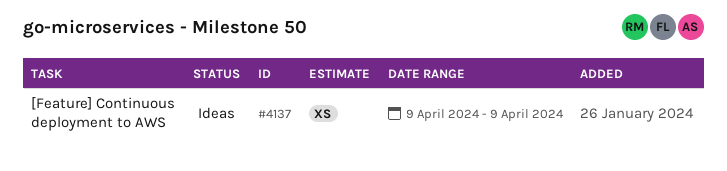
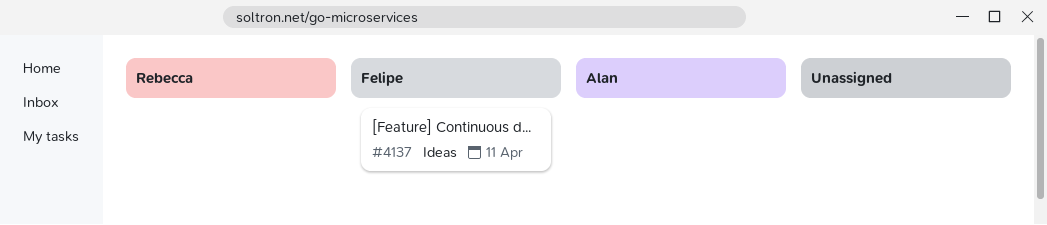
#4137, due: Apr 9 -> Apr 11

